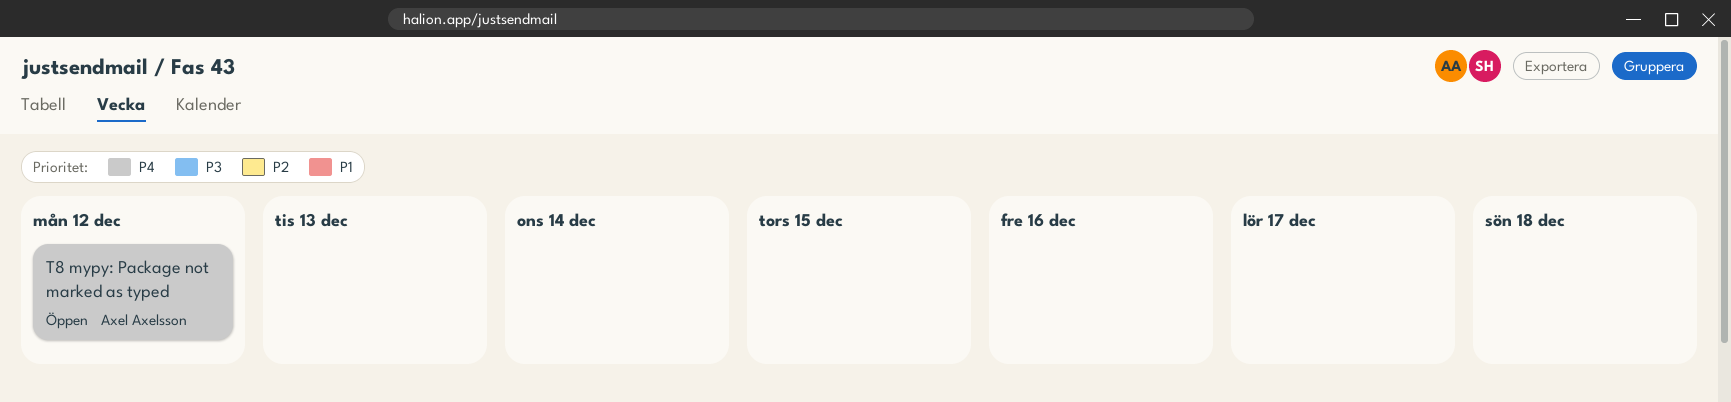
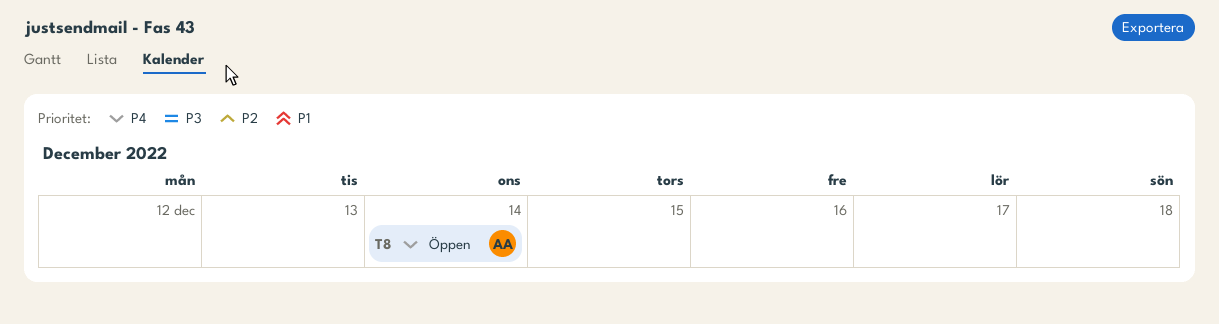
T8, due: Dec 12 -> Dec 14

